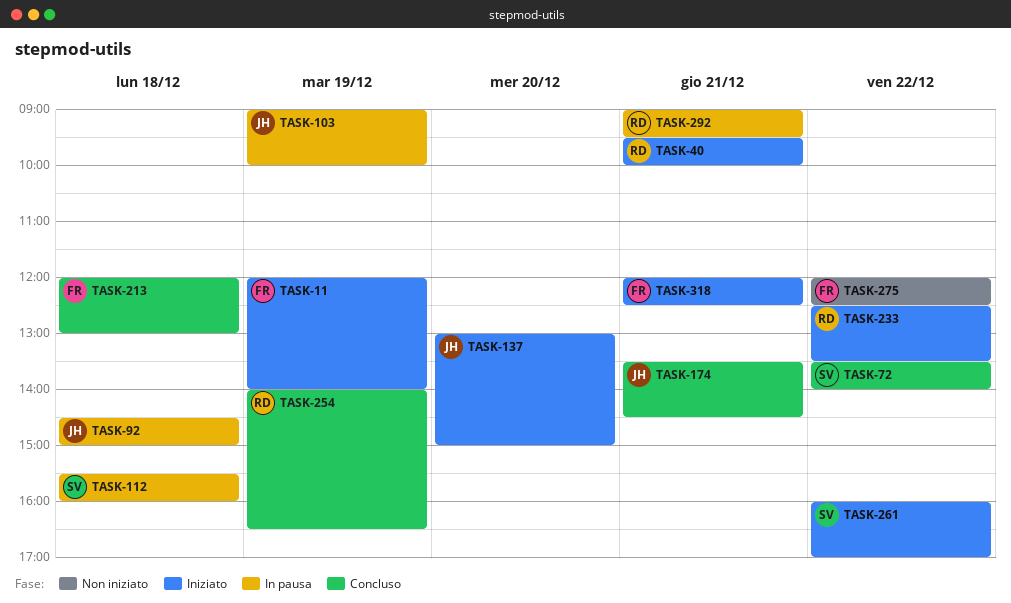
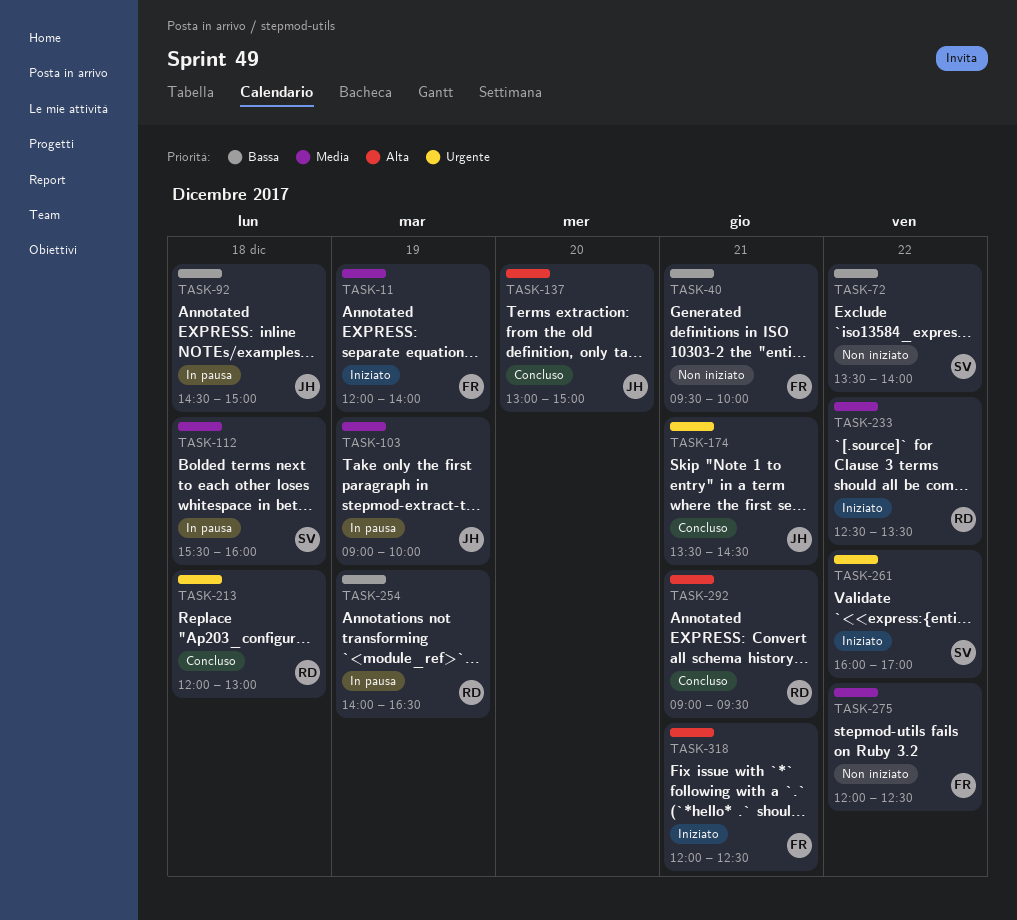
TASK-40, status: Iniziato -> Non iniziato
TASK-40, owner: RD -> FR
TASK-72, status: Concluso -> Non iniziato
TASK-137, status: Iniziato -> Concluso
TASK-213, owner: FR -> RD
TASK-254, status: Concluso -> In pausa
TASK-292, status: In pausa -> Concluso

